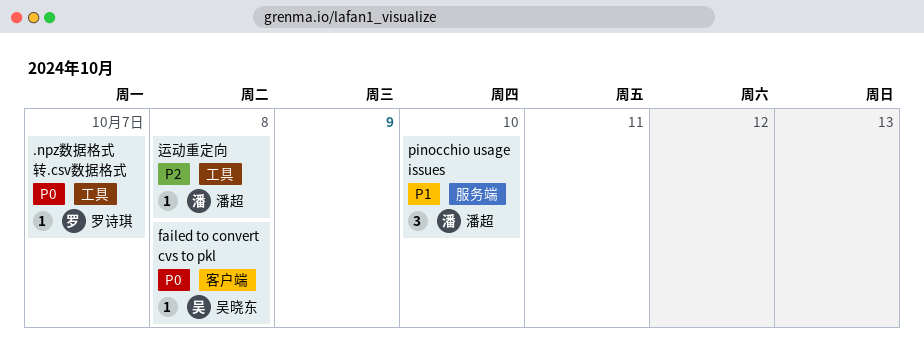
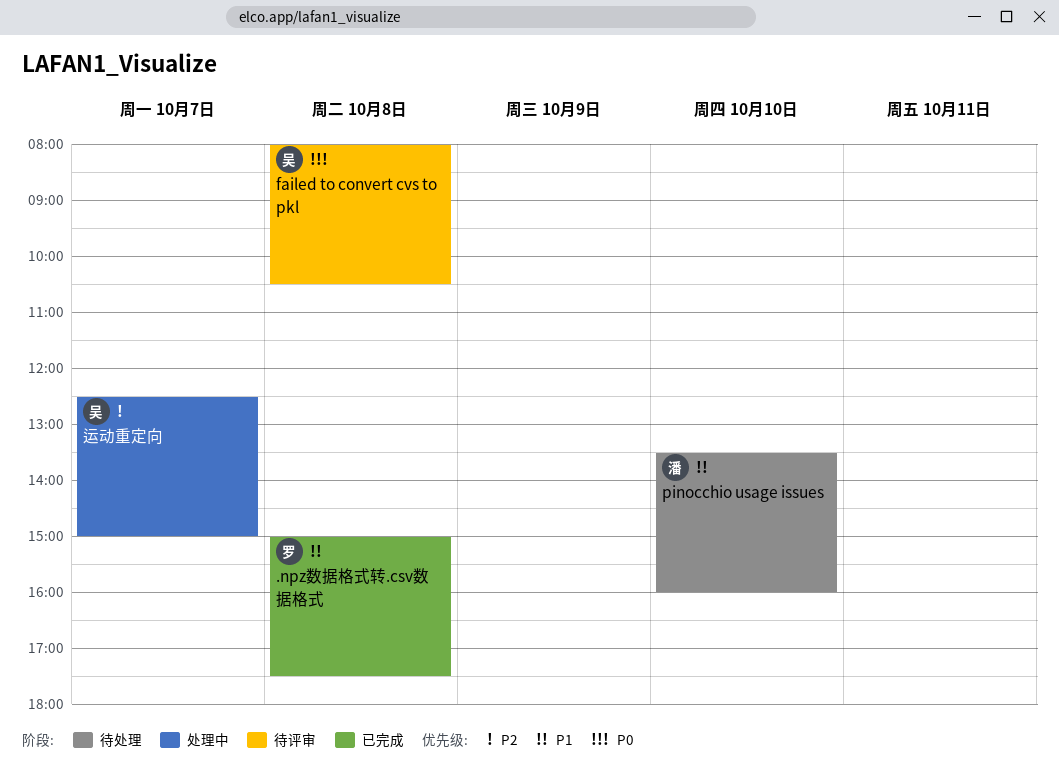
.npz数据格式转.csv数据格式, priority: P0 -> P1
.npz数据格式转.csv数据格式, day: Oct 7 -> Oct 8
运动重定向, owner: 潘超 -> 吴晓东
运动重定向, day: Oct 8 -> Oct 7

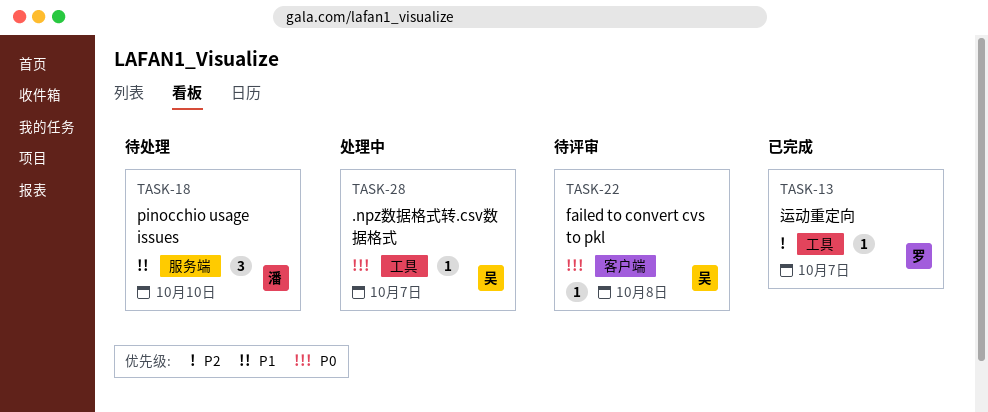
.npz数据格式转.csv数据格式, status: 已完成 -> 处理中
.npz数据格式转.csv数据格式, owner: 罗 -> 吴
.npz数据格式转.csv数据格式, priority: P1 -> P0
.npz数据格式转.csv数据格式, day: Oct 8 -> Oct 7
运动重定向, status: 处理中 -> 已完成
运动重定向, owner: 吴 -> 罗

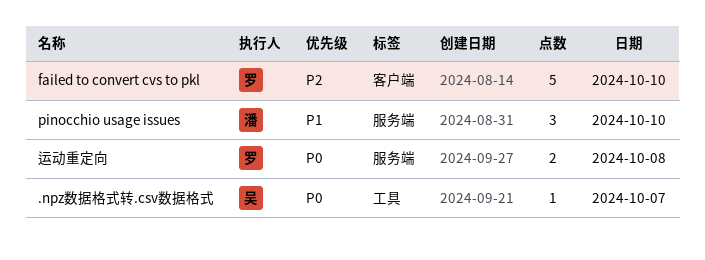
failed to convert cvs to pkl, owner: 吴 -> 罗
failed to convert cvs to pkl, priority: P0 -> P2
failed to convert cvs to pkl, estimate: 1 -> 5
failed to convert cvs to pkl, day: Oct 8 -> Oct 10
运动重定向, priority: P2 -> P0
运动重定向, label: 工具 -> 服务端
运动重定向, estimate: 1 -> 2
运动重定向, day: Oct 7 -> Oct 8

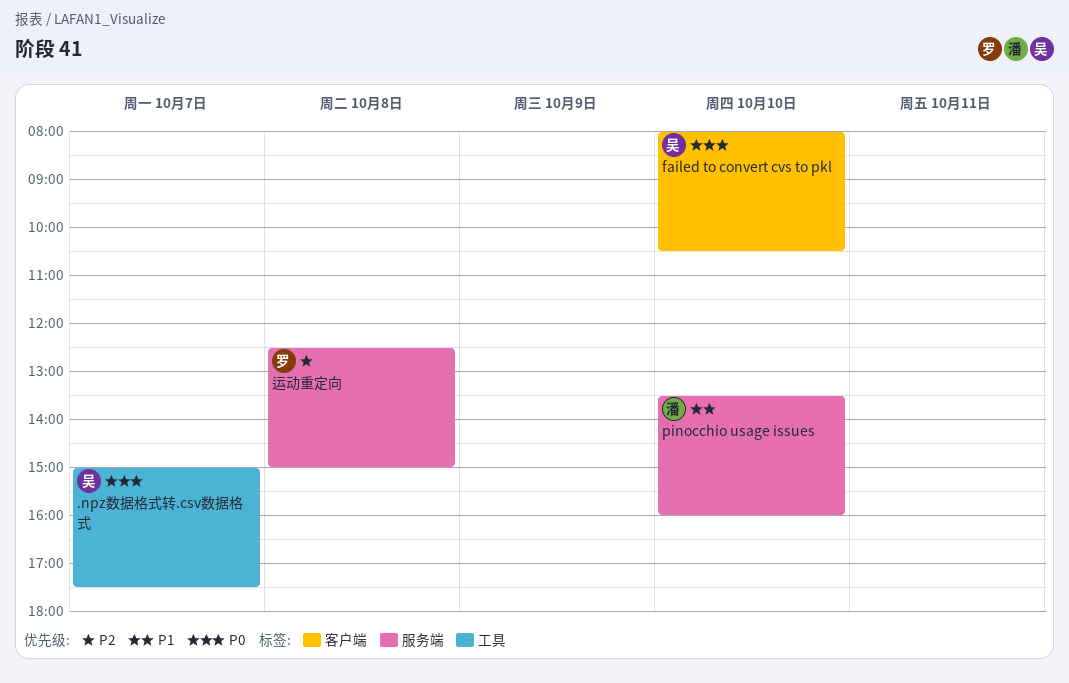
failed to convert cvs to pkl, owner: 罗 -> 吴
failed to convert cvs to pkl, priority: P2 -> P0
运动重定向, priority: P0 -> P2

